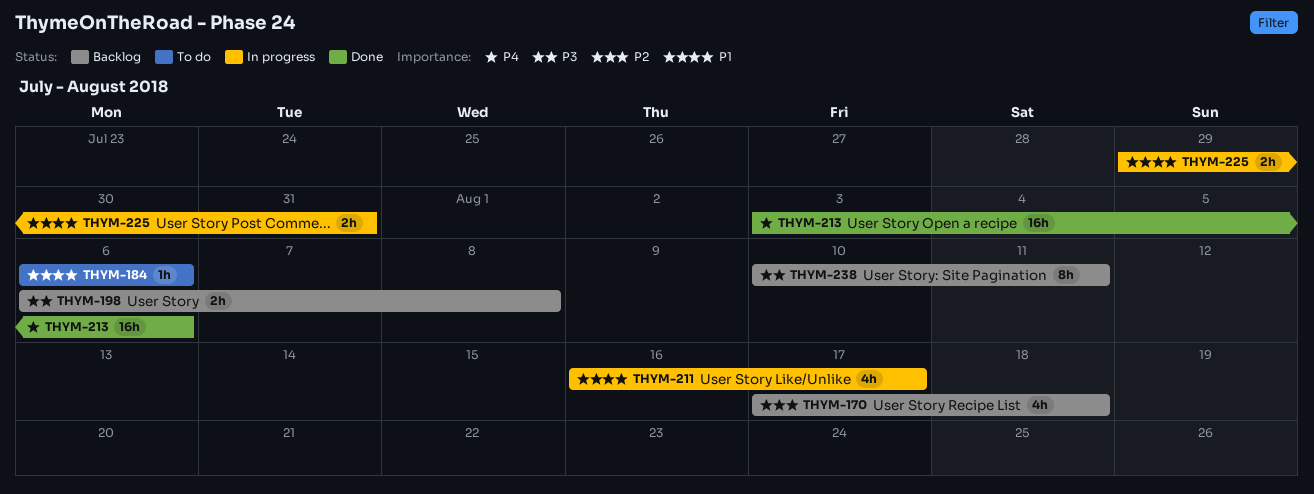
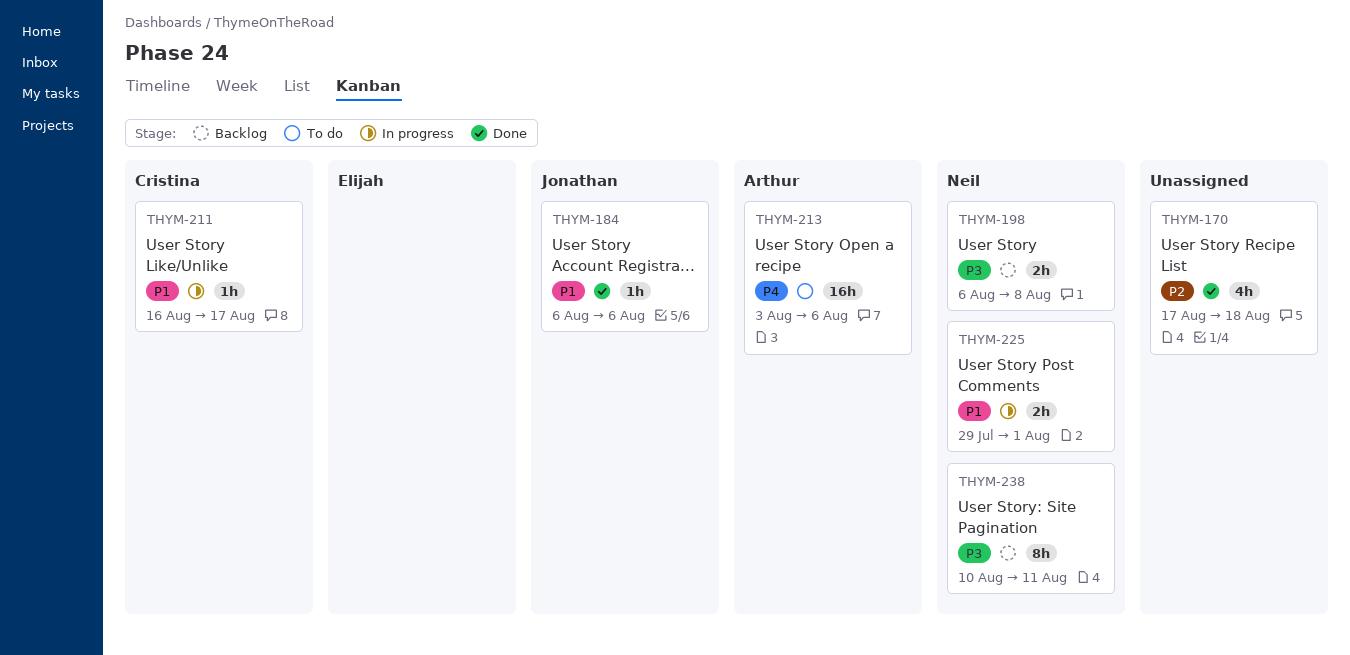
THYM-170, status: Backlog -> Done
THYM-184, status: To do -> Done
THYM-211, estimate: 4h -> 1h
THYM-213, status: Done -> To do
THYM-225, due: Jul 31 -> Aug 1

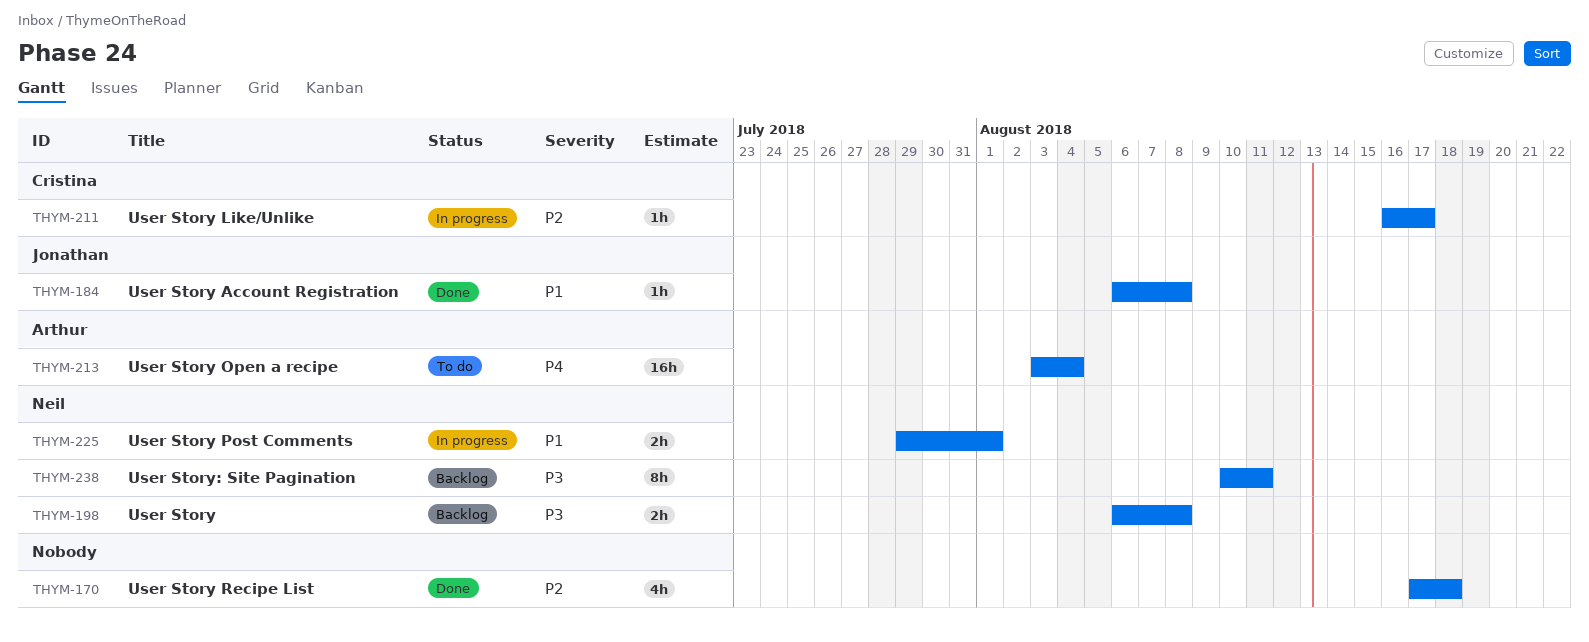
THYM-184, due: Aug 6 -> Aug 8
THYM-211, priority: P1 -> P2
THYM-213, due: Aug 6 -> Aug 4

